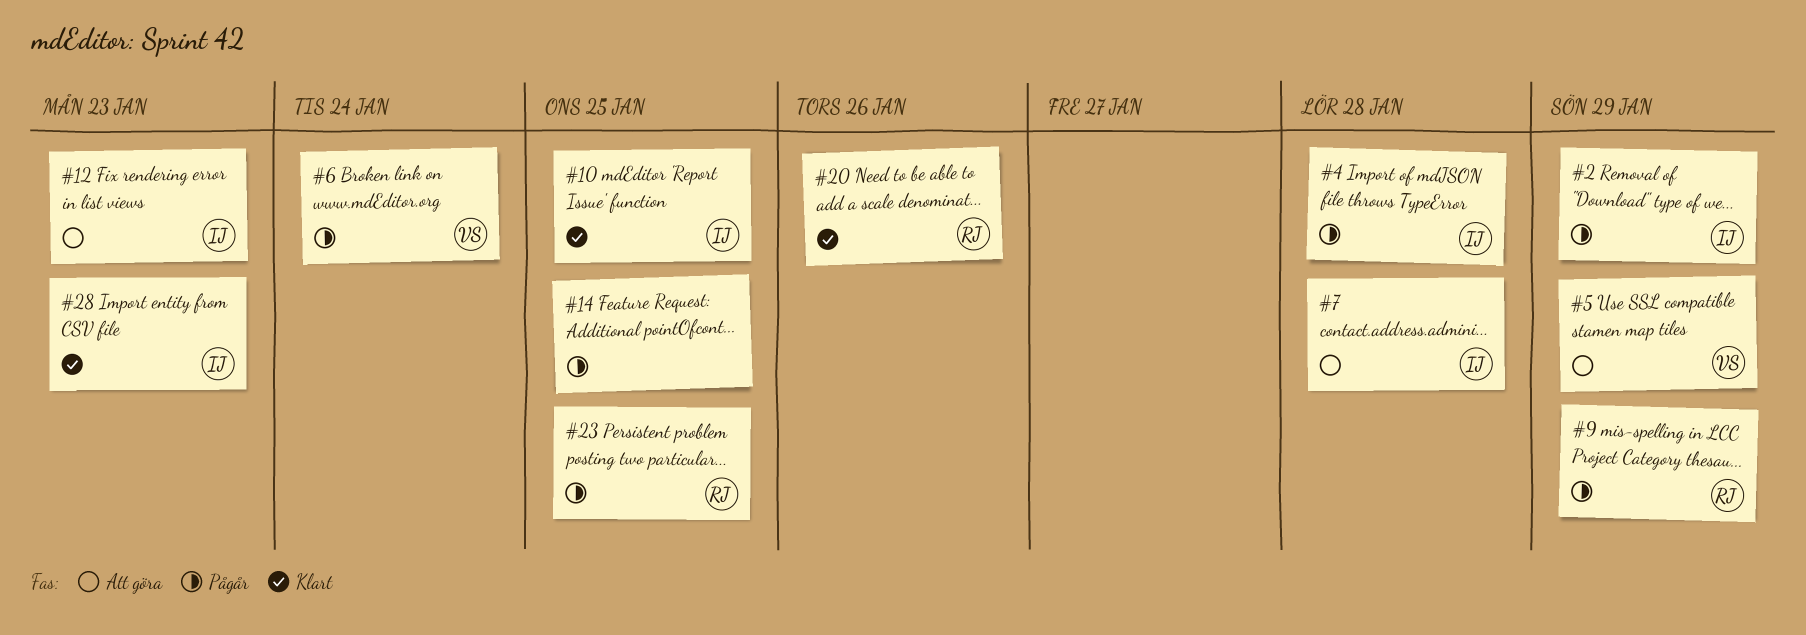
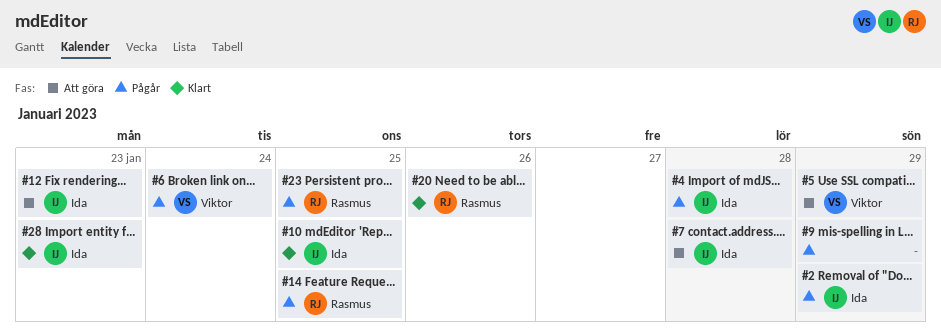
#9, owner: Rasmus -> none
#14, owner: none -> Rasmus

